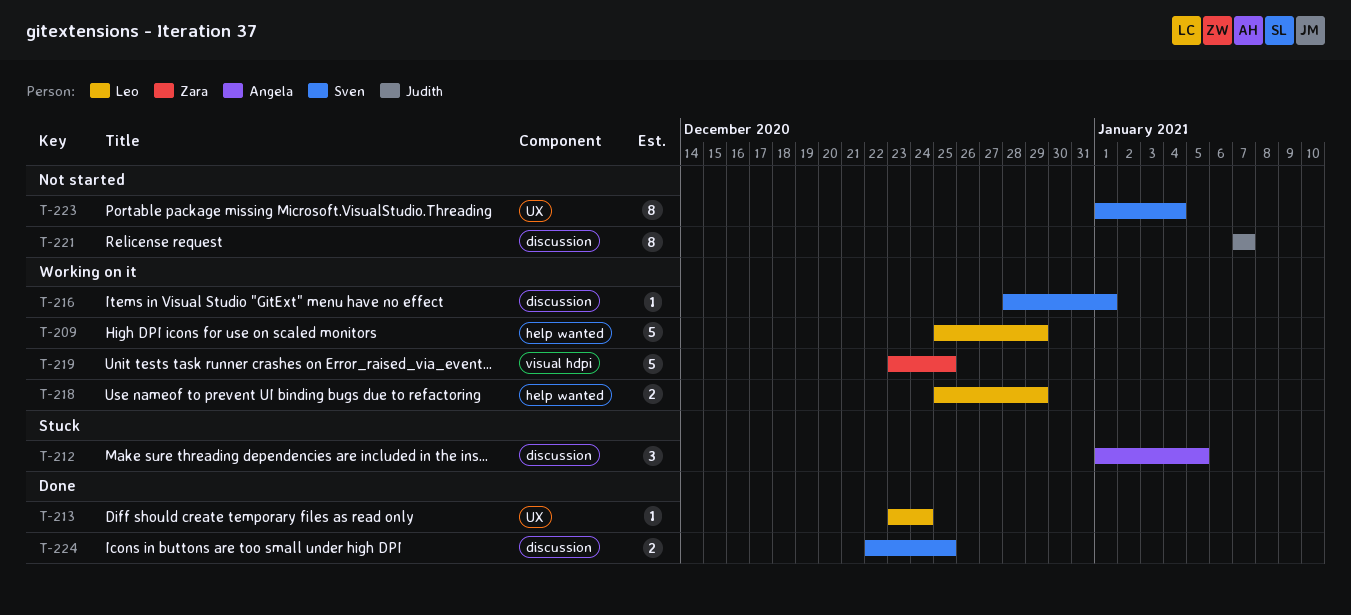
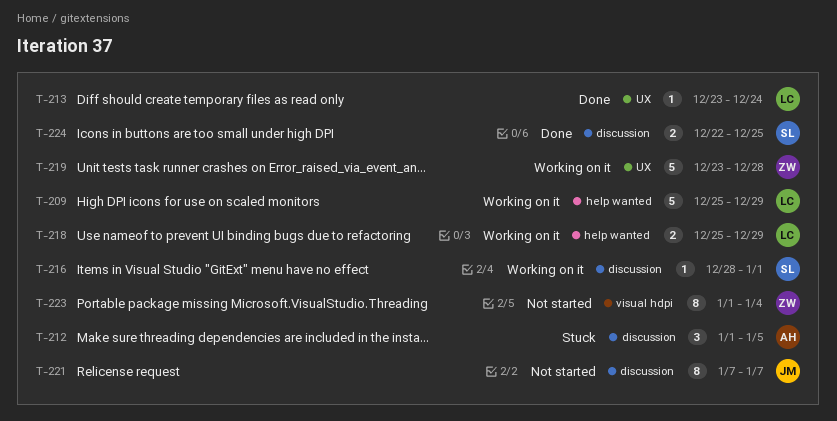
T-219, label: visual hdpi -> UX
T-219, due: Dec 25 -> Dec 28
T-223, owner: Sven -> Zara
T-223, label: UX -> visual hdpi

